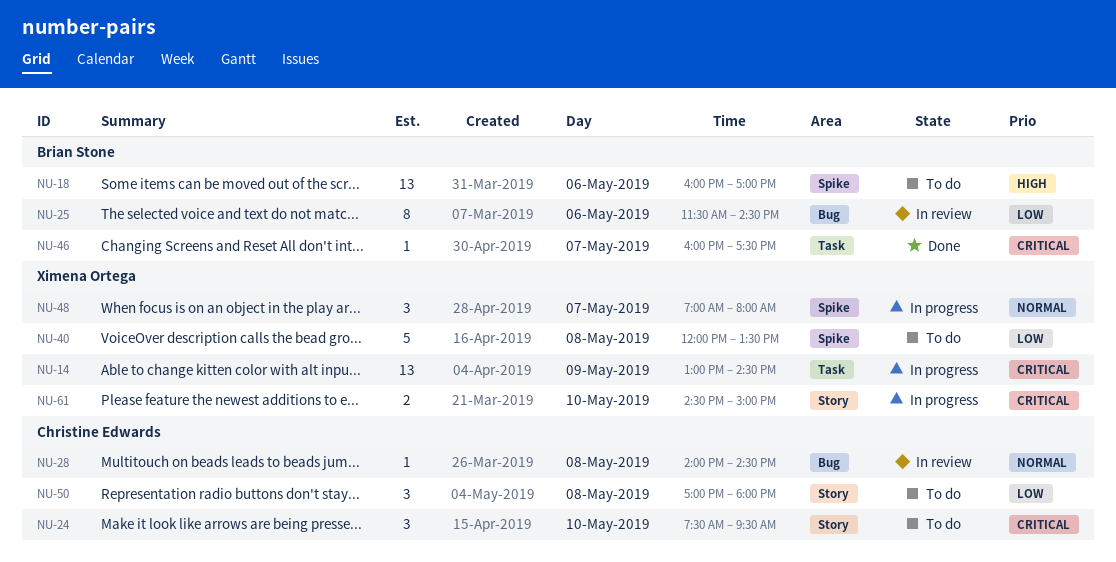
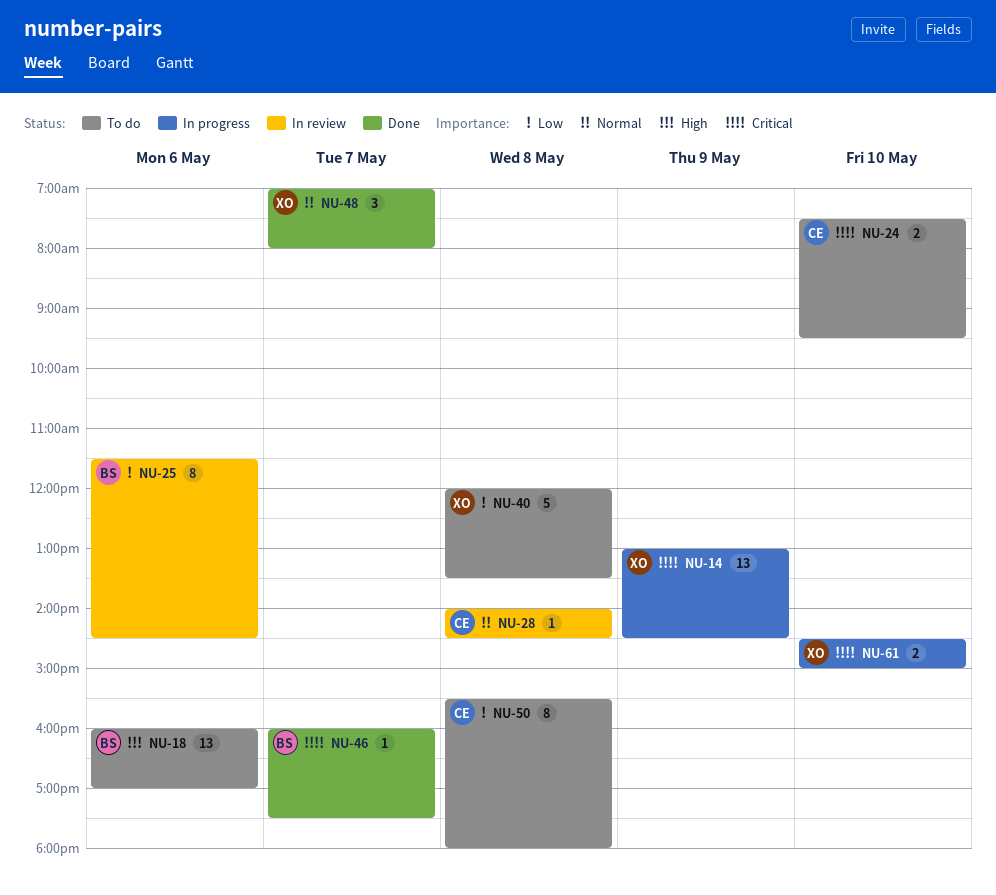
NU-24, estimate: 3 -> 2
NU-48, status: In progress -> Done
NU-50, estimate: 3 -> 8
NU-50, begins: 17:00 -> 15:30

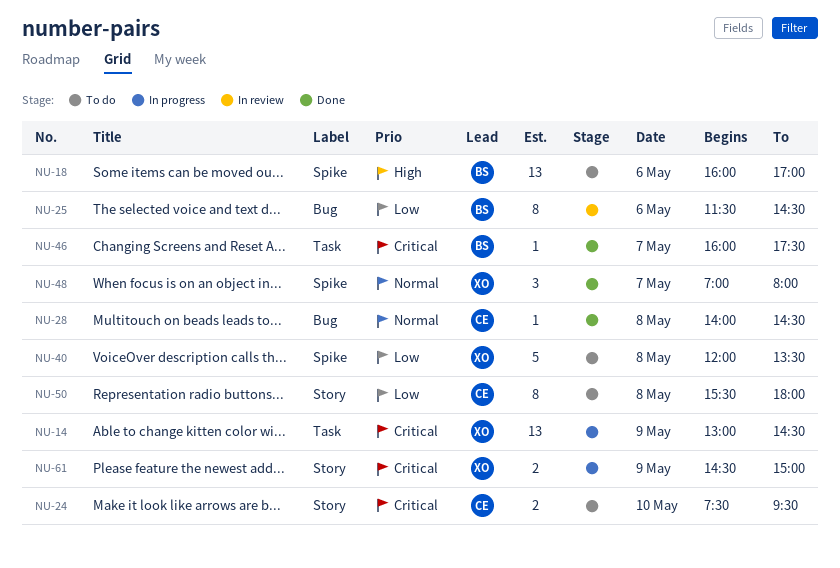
NU-28, status: In review -> Done
NU-61, day: May 10 -> May 9

